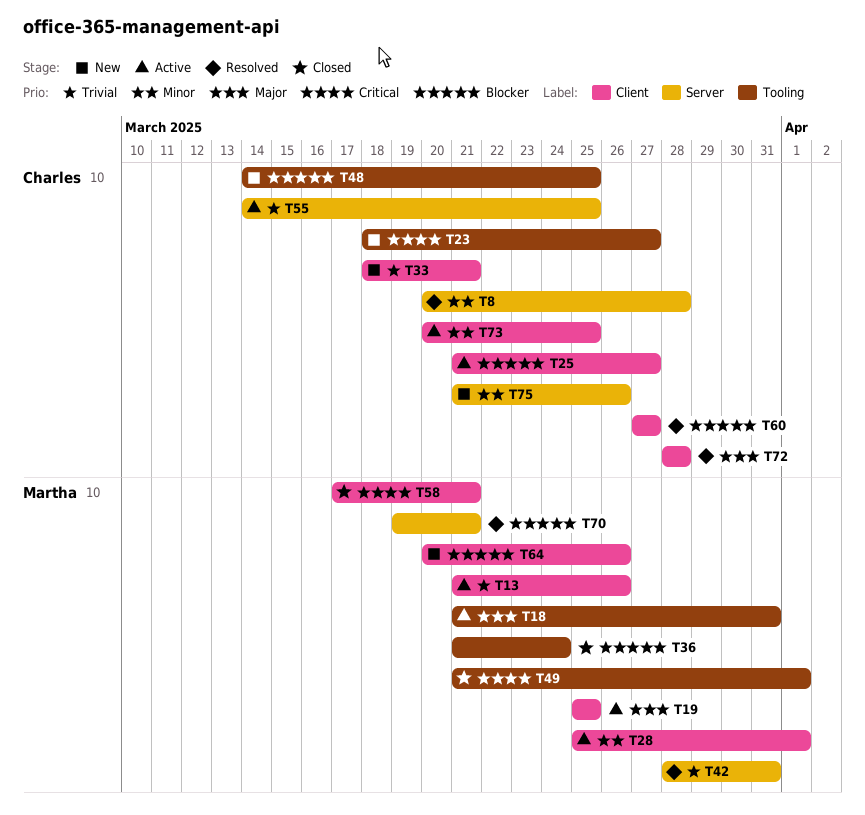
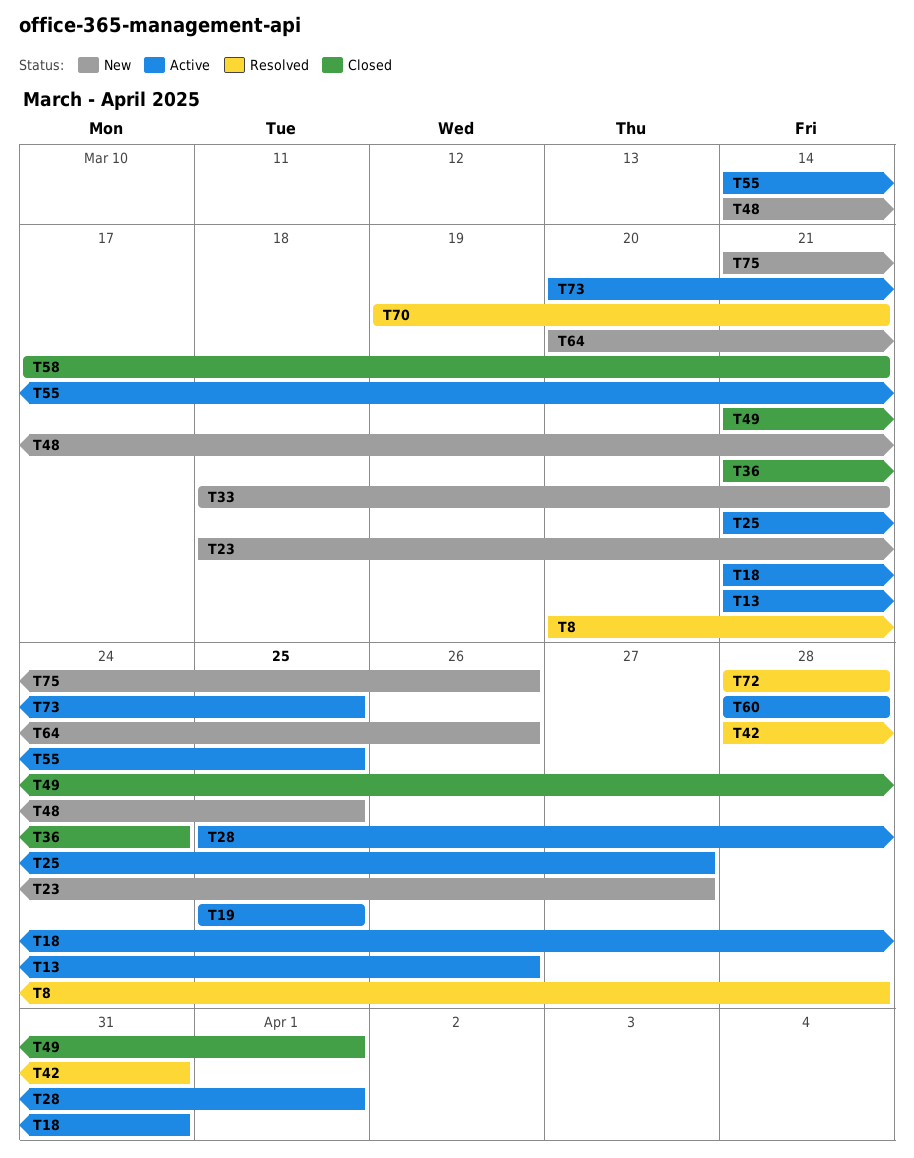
T60, status: Resolved -> Active
T60, start: Mar 27 -> Mar 28
T60, due: Mar 27 -> Mar 28

